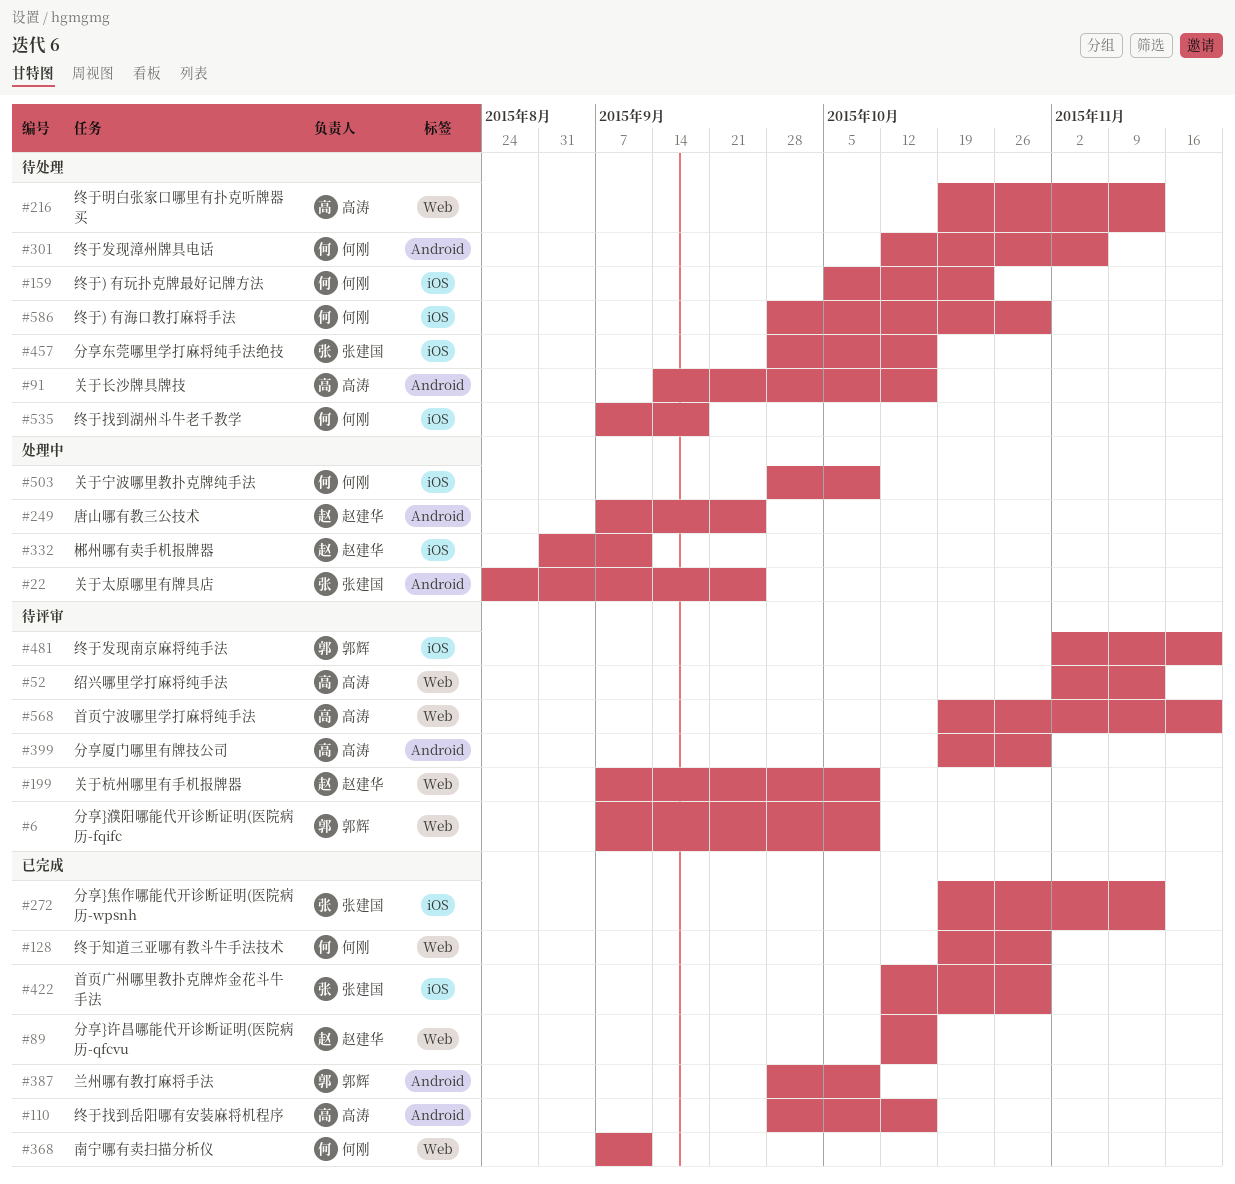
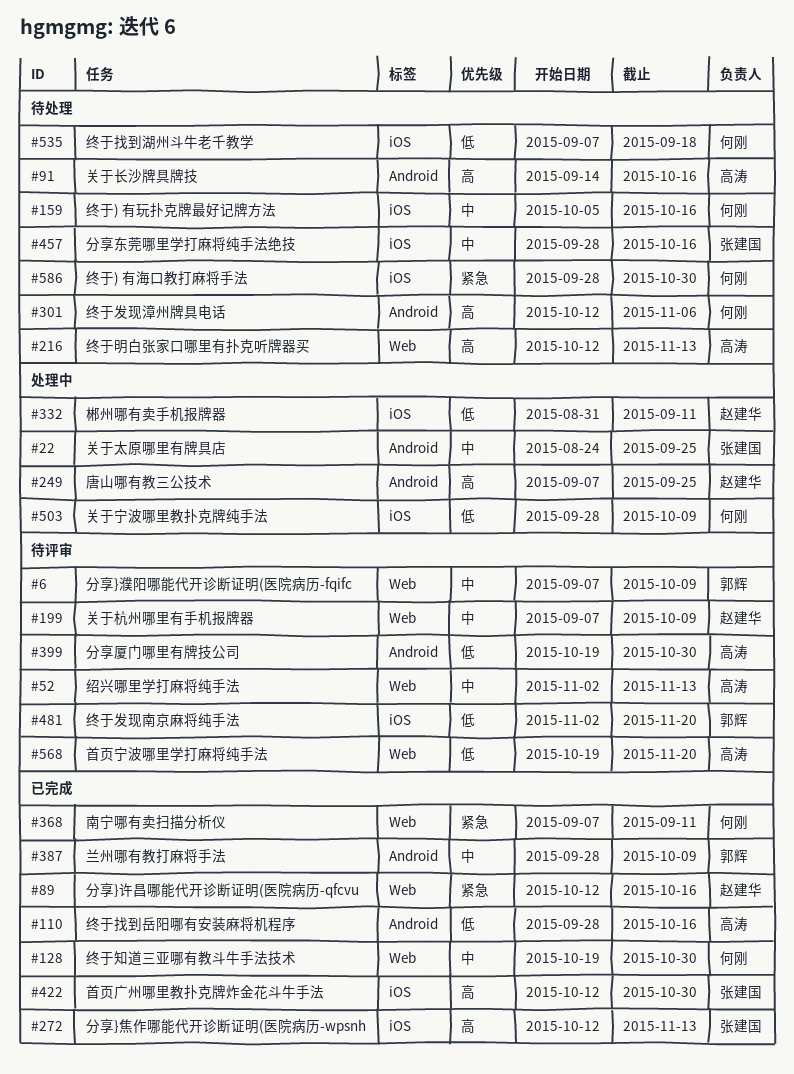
#159, due: Oct 23 -> Oct 16
#216, start: Oct 19 -> Oct 12
#272, start: Oct 19 -> Oct 12

